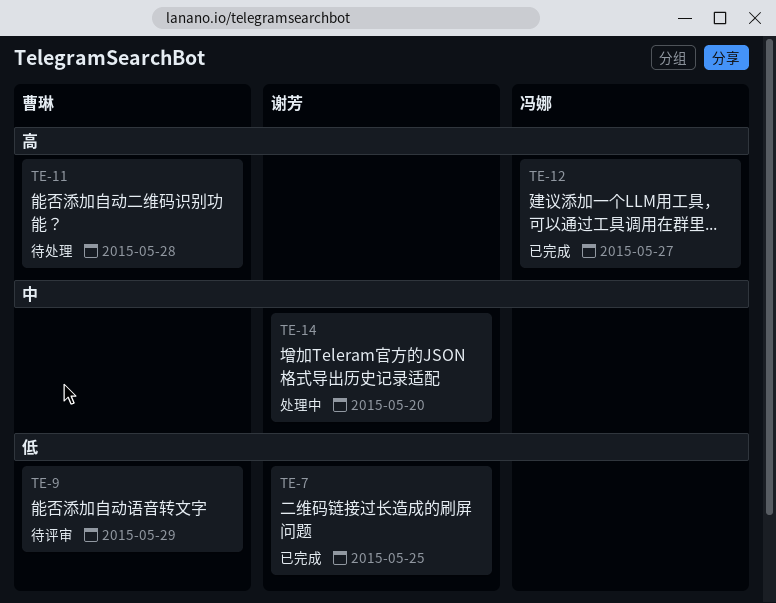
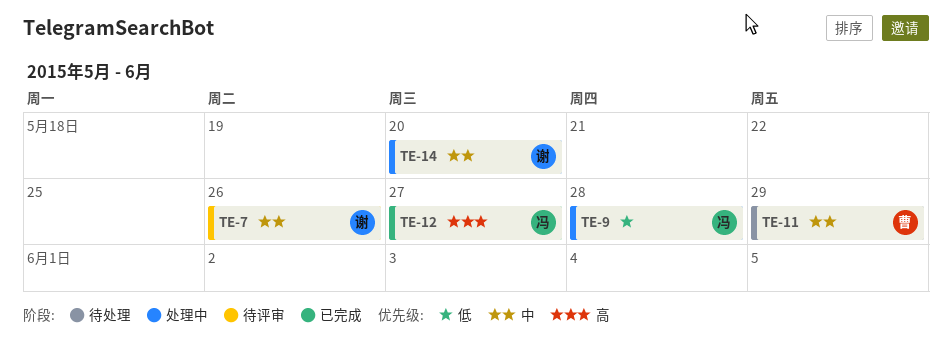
TE-7, status: 已完成 -> 待评审
TE-7, priority: 低 -> 中
TE-7, due: May 25 -> May 26
TE-9, status: 待评审 -> 处理中
TE-9, owner: 曹琳 -> 冯娜
TE-9, due: May 29 -> May 28
TE-11, priority: 高 -> 中
TE-11, due: May 28 -> May 29

